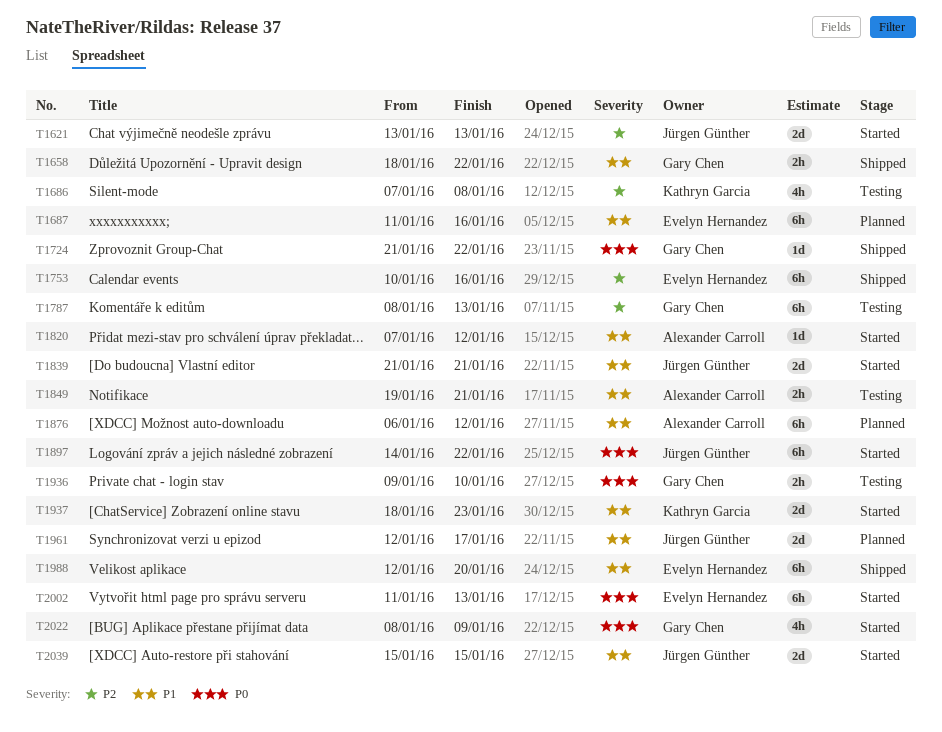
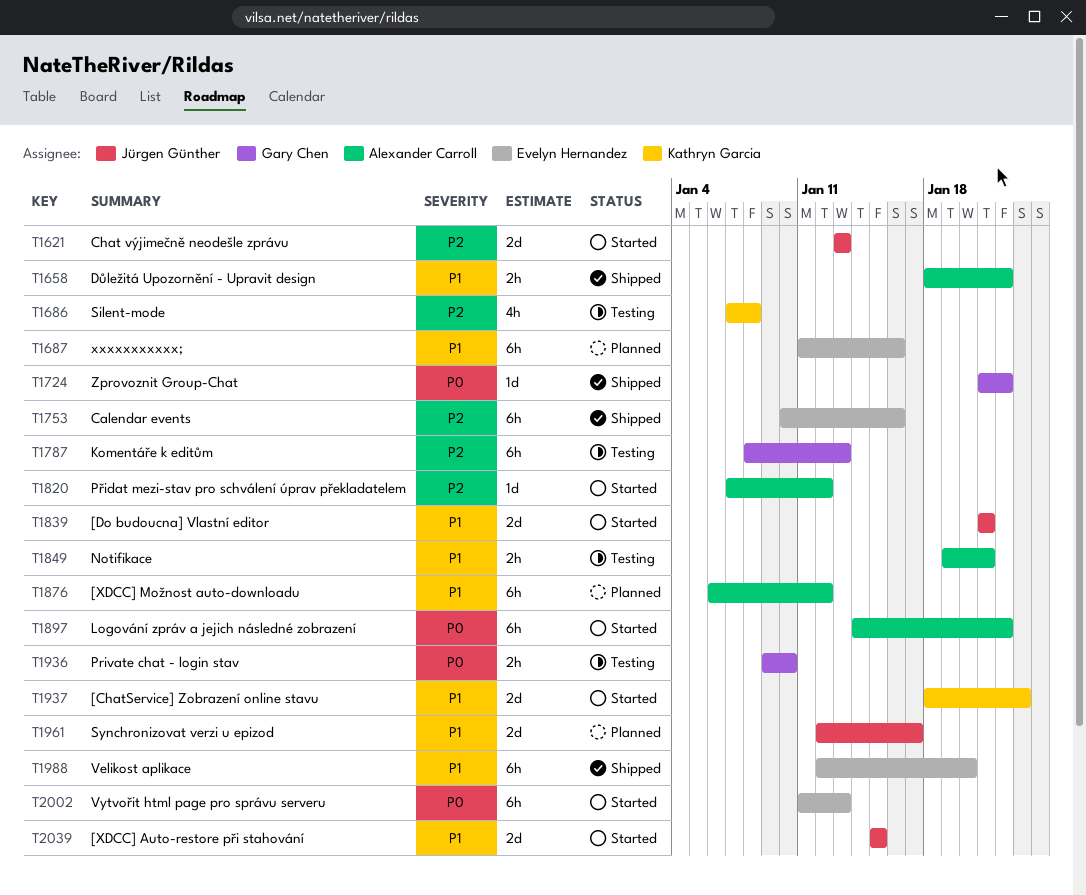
T1658, owner: Gary Chen -> Alexander Carroll
T1820, priority: P1 -> P2
T1897, owner: Jürgen Günther -> Alexander Carroll
T2022: present -> none

